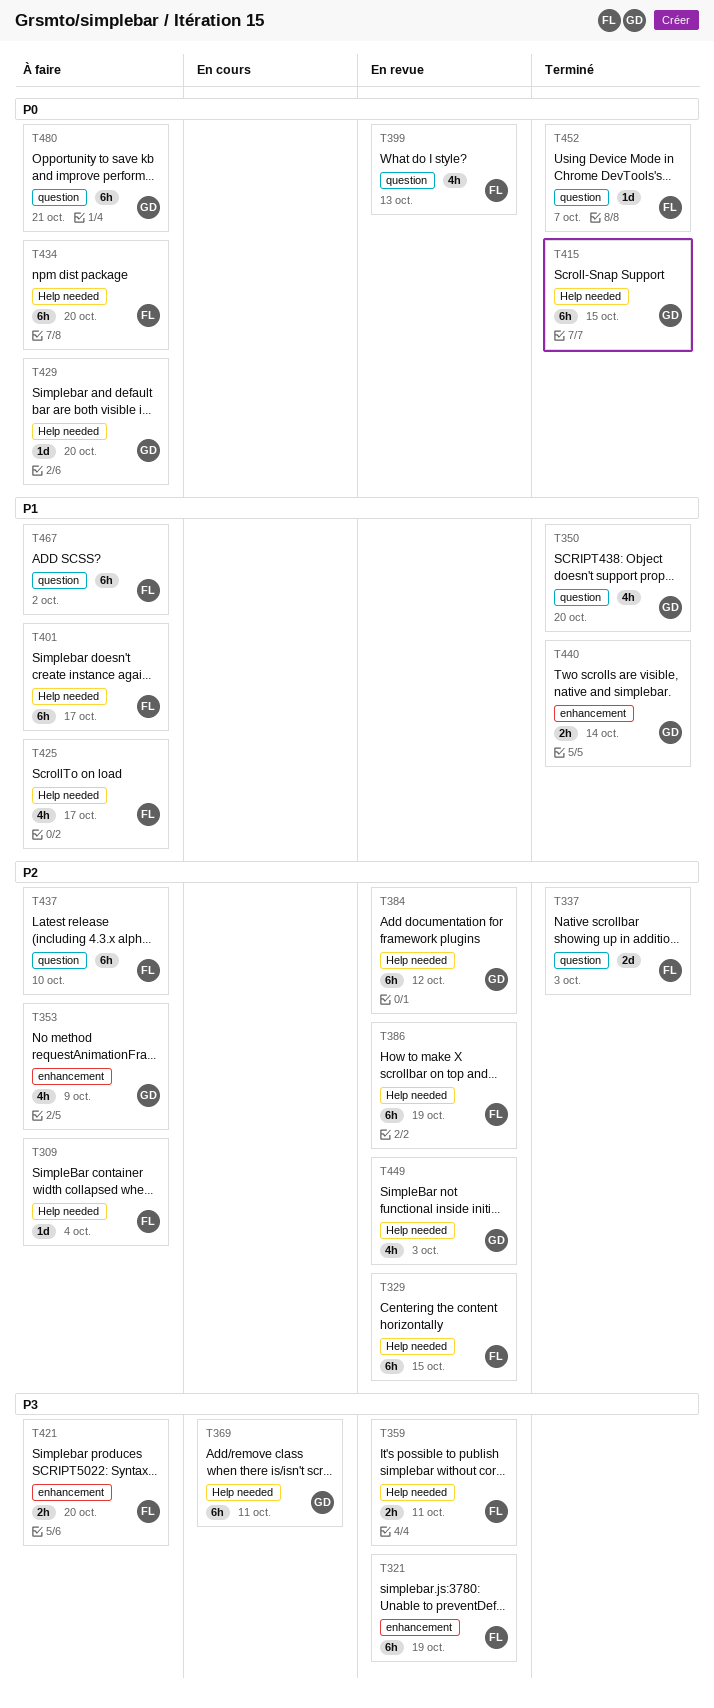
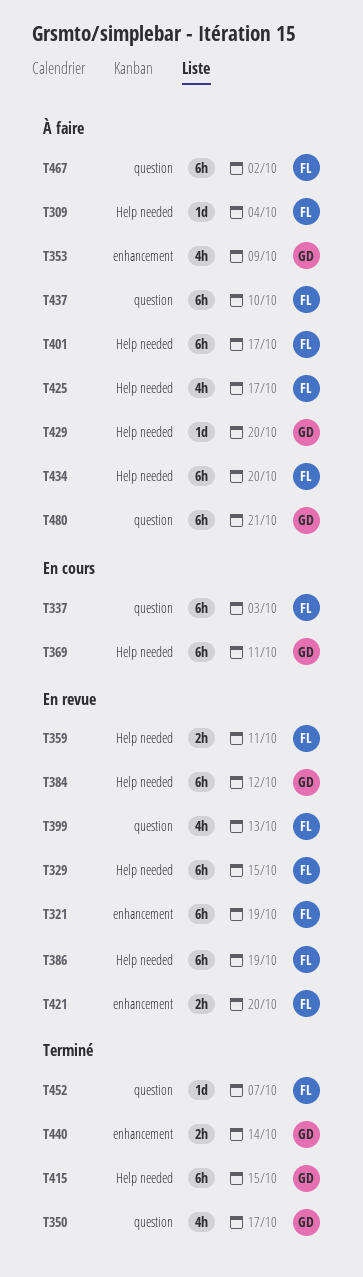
T337, status: Terminé -> En cours
T337, estimate: 2d -> 6h
T350, due: Oct 20 -> Oct 17
T421, status: À faire -> En revue
T449: present -> none

